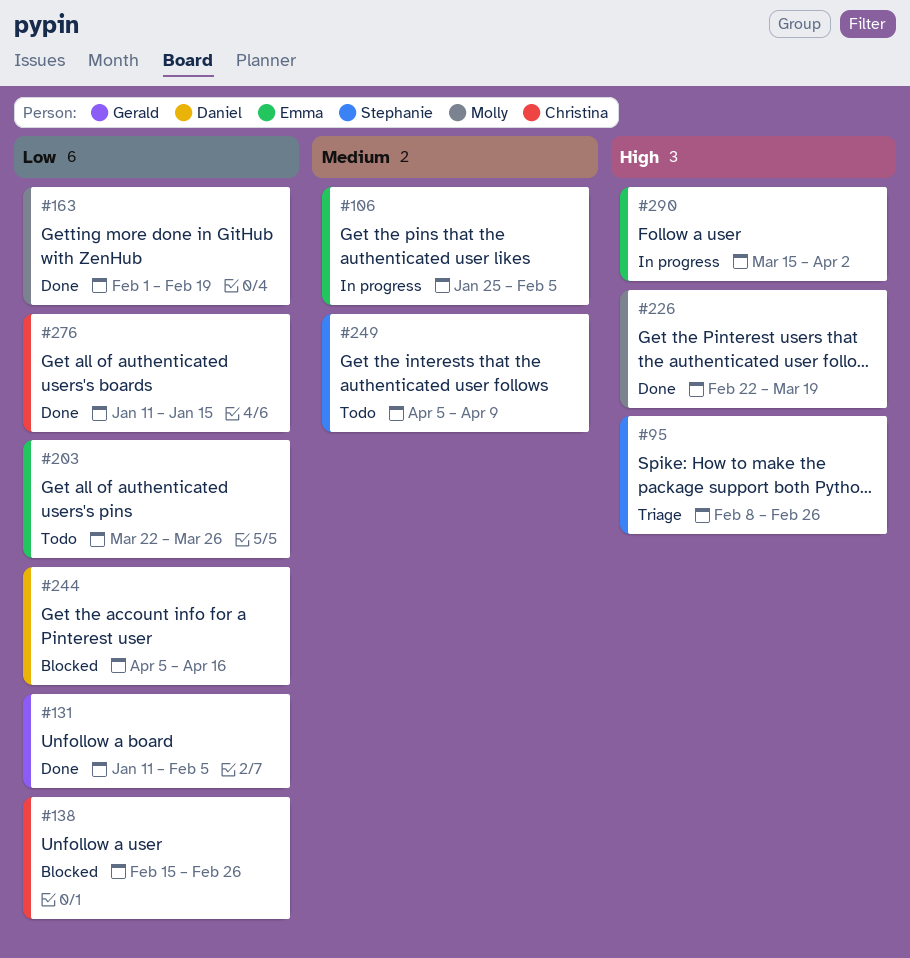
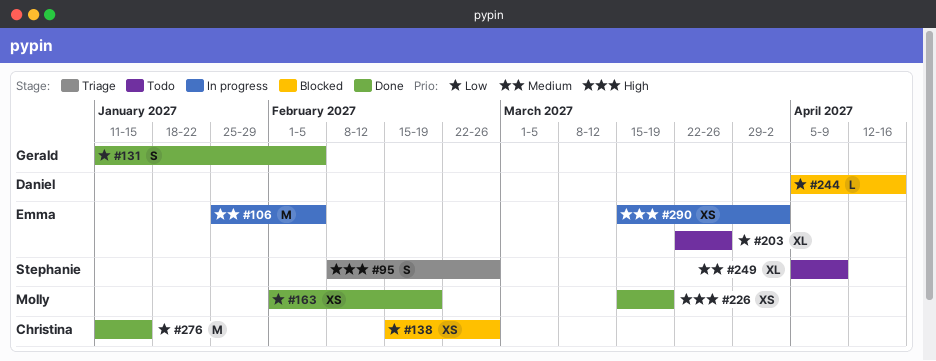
#226, start: Feb 22 -> Mar 15

